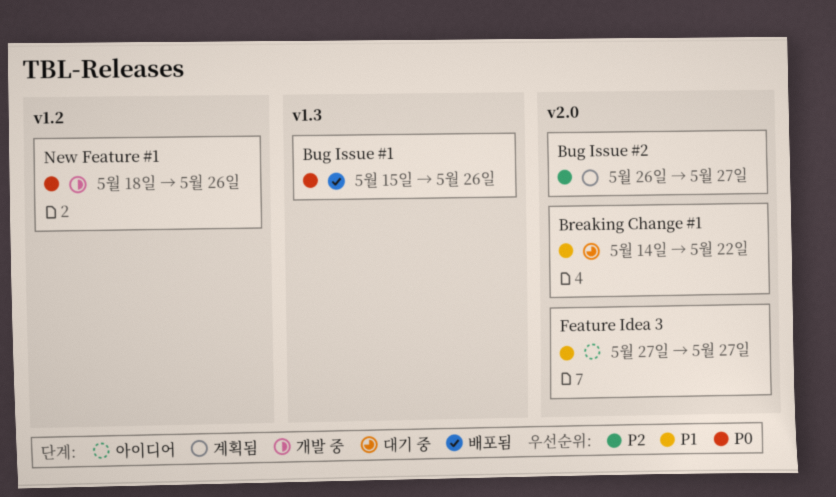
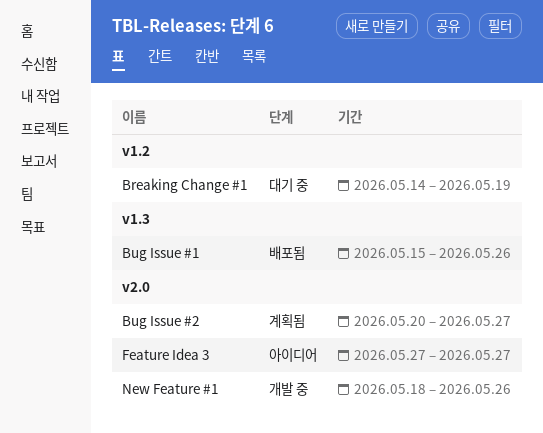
Breaking Change #1, label: v2.0 -> v1.2
Breaking Change #1, due: May 22 -> May 19
Bug Issue #2, start: May 26 -> May 20
New Feature #1, label: v1.2 -> v2.0

